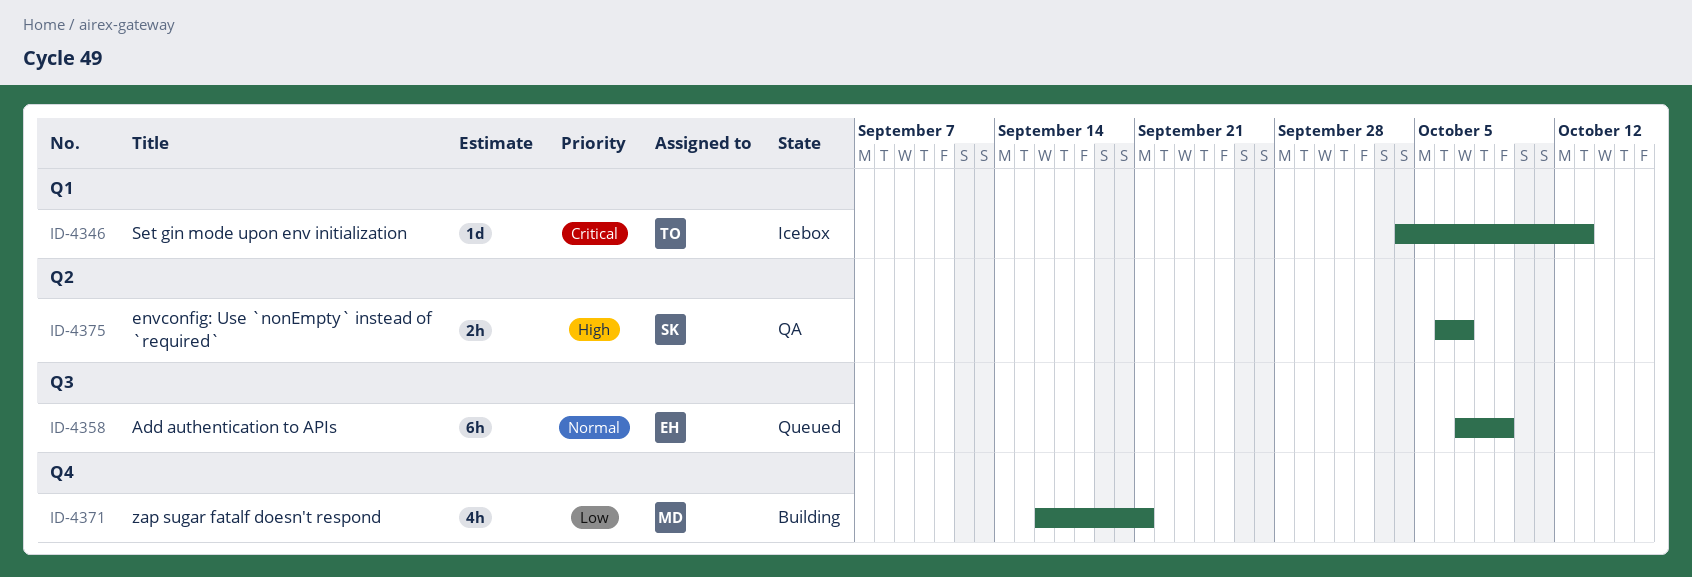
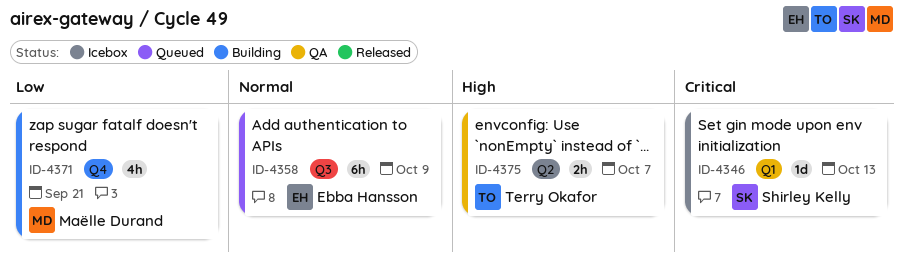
ID-4346, owner: Terry Okafor -> Shirley Kelly
ID-4375, owner: Shirley Kelly -> Terry Okafor

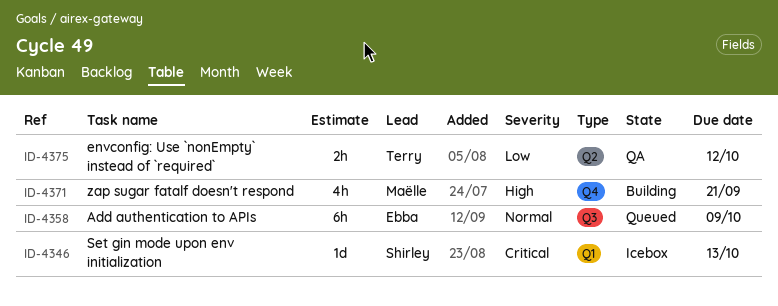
ID-4371, priority: Low -> High
ID-4375, priority: High -> Low
ID-4375, due: Oct 7 -> Oct 12

